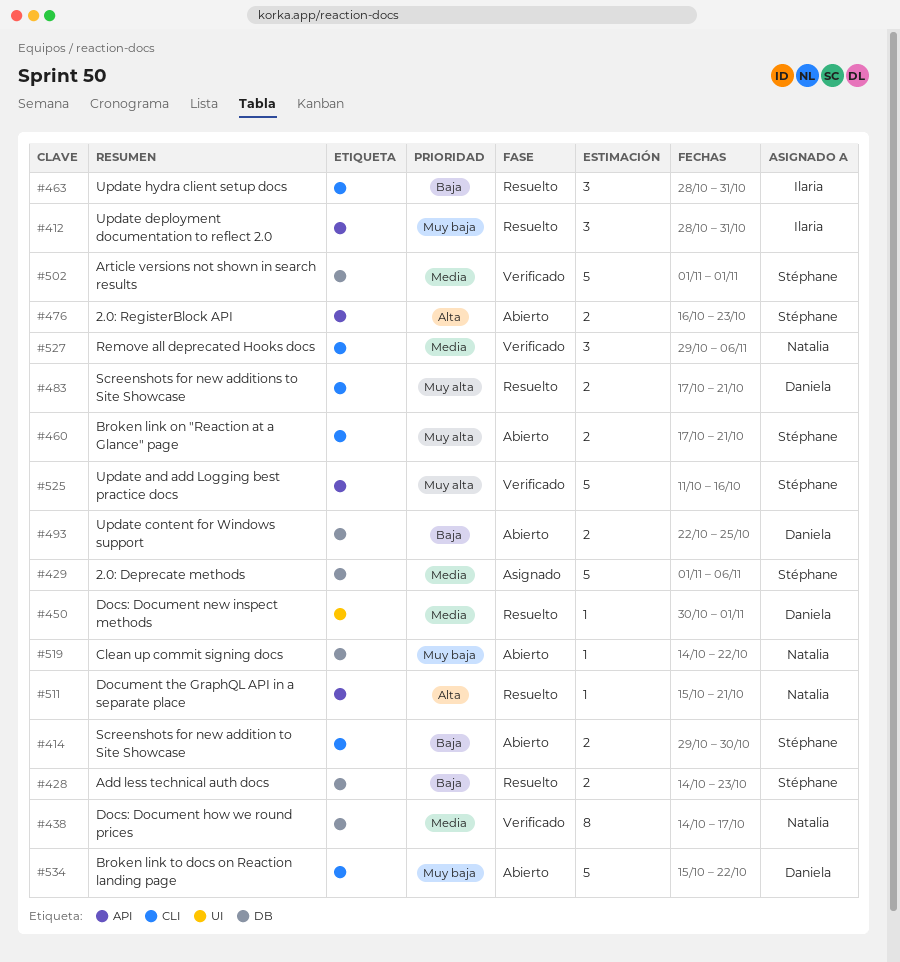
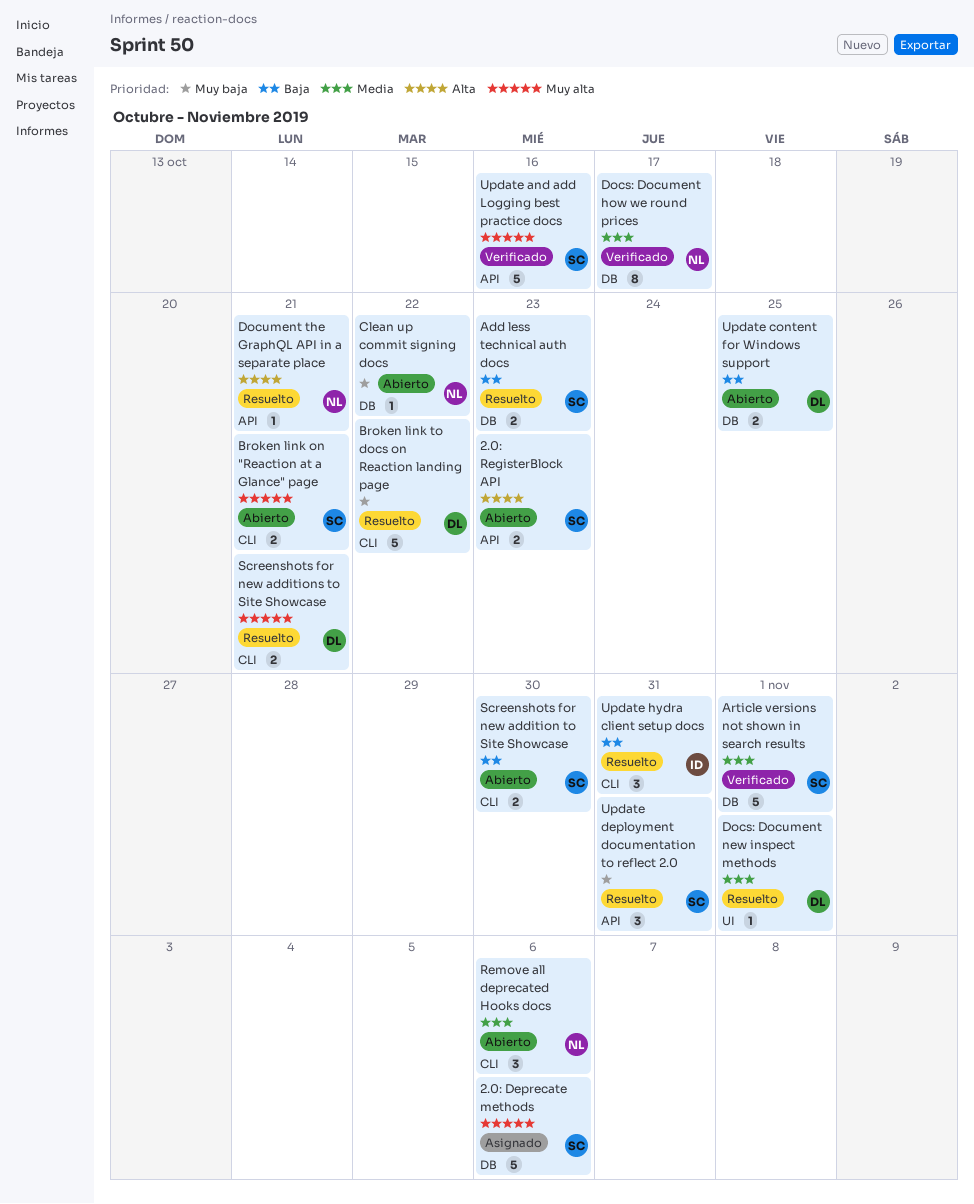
2.0: Deprecate methods, priority: Media -> Muy alta
Broken link to docs on Reaction landing page, status: Abierto -> Resuelto
Remove all deprecated Hooks docs, status: Verificado -> Abierto
Update deployment documentation to reflect 2.0, owner: Ilaria -> Stéphane

